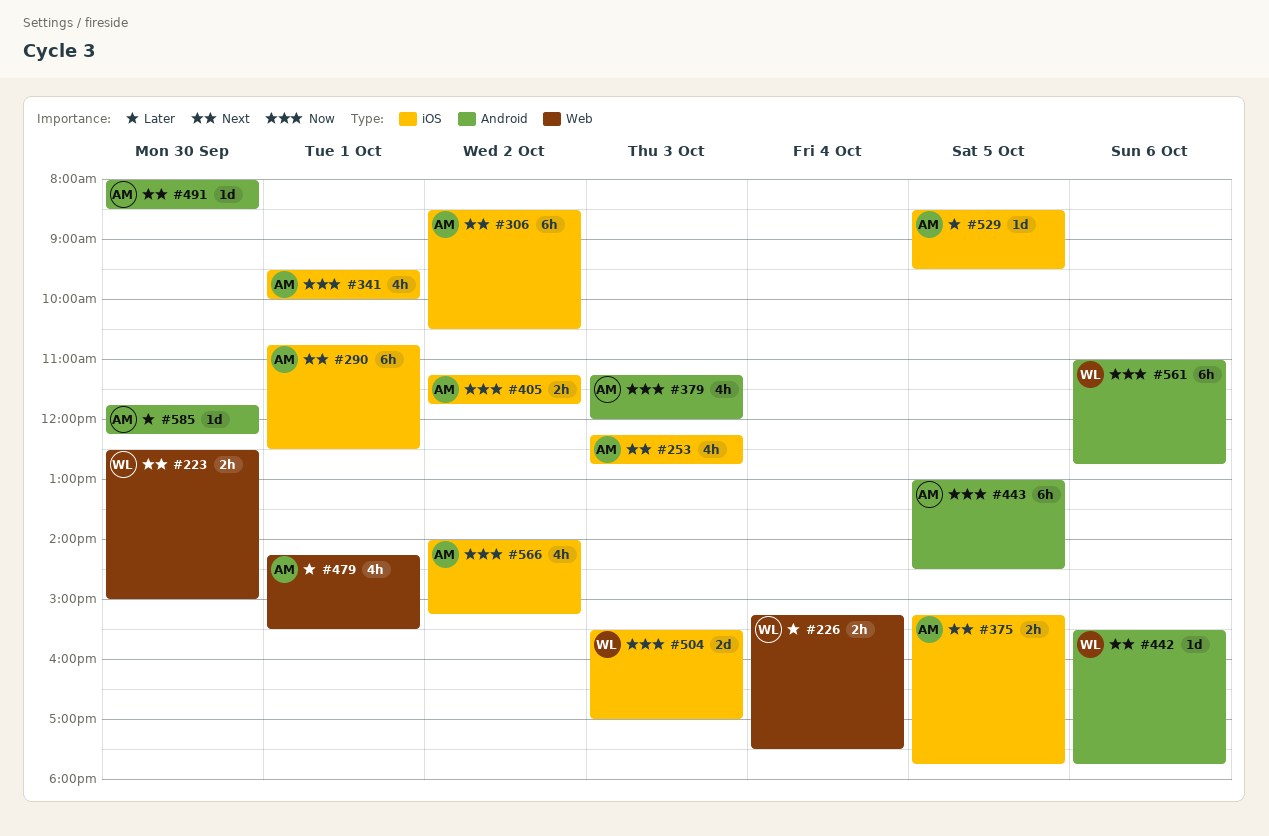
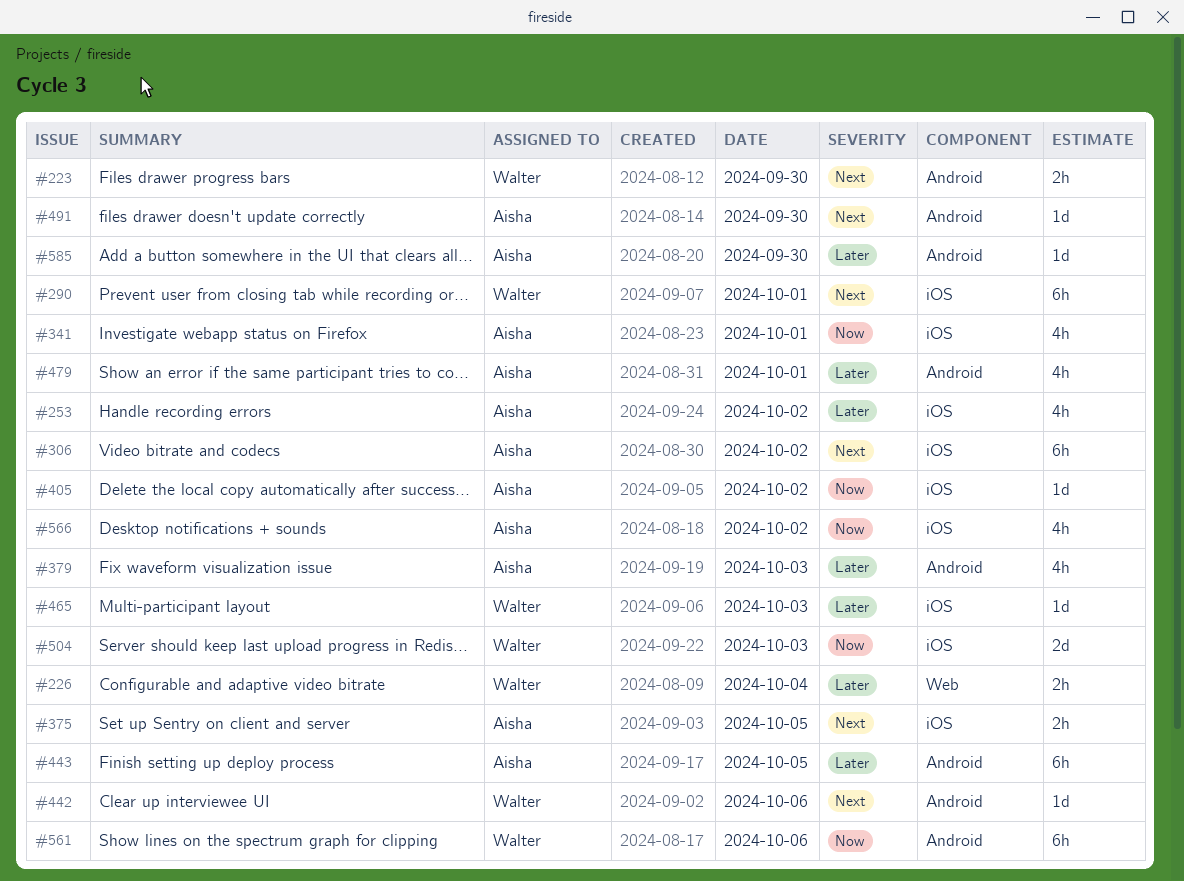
#223, label: Web -> Android
#253, priority: Next -> Later
#253, day: Oct 3 -> Oct 2
#290, owner: Aisha -> Walter
#379, priority: Now -> Later
#405, estimate: 2h -> 1d
#443, priority: Now -> Later
#465: none -> present
#479, label: Web -> Android
#529: present -> none

